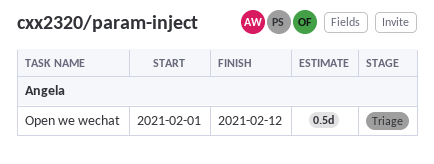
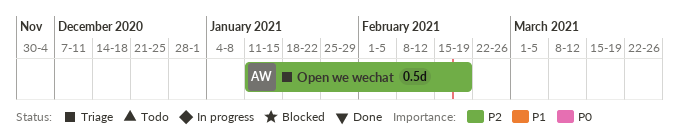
Open we wechat, start: Feb 1 -> Jan 11
Open we wechat, due: Feb 12 -> Feb 19

